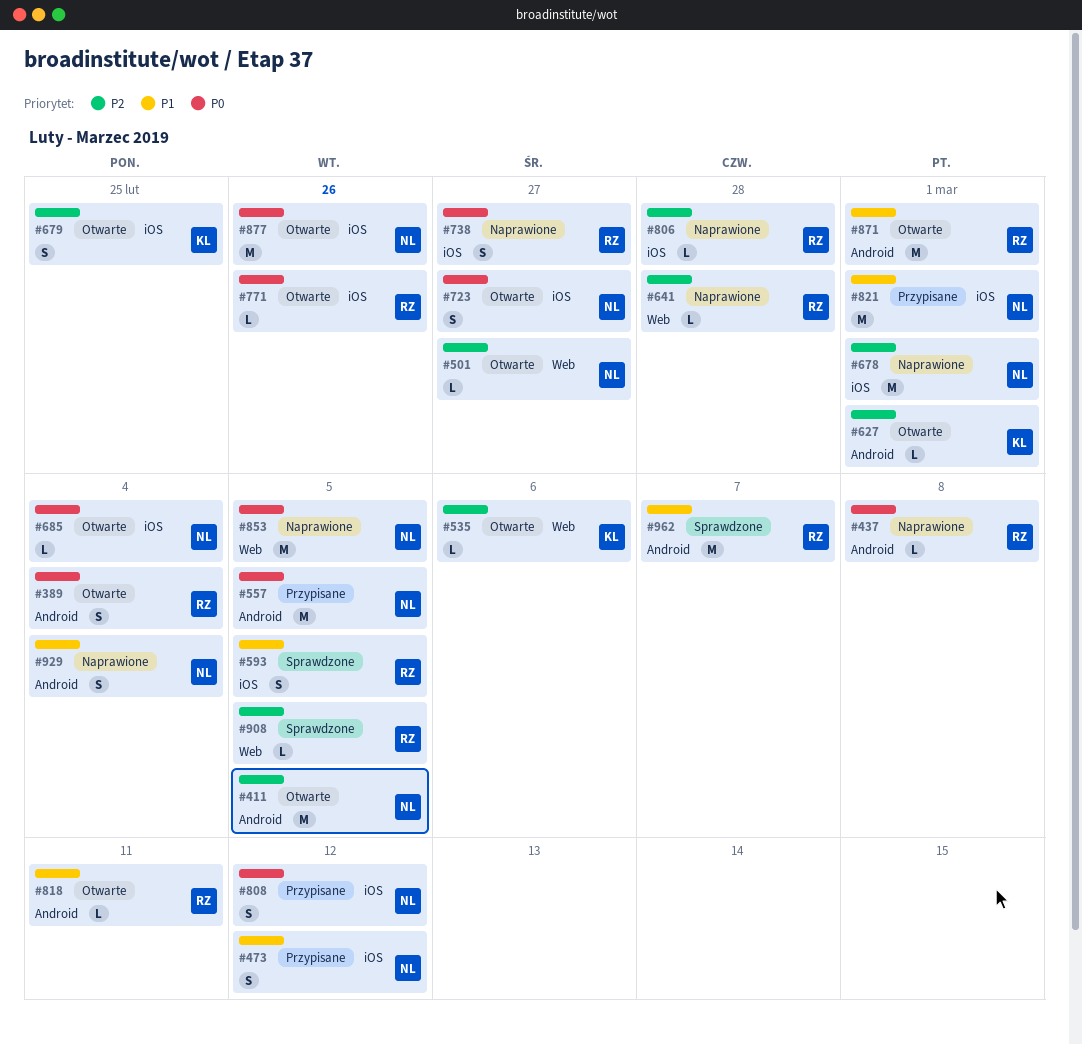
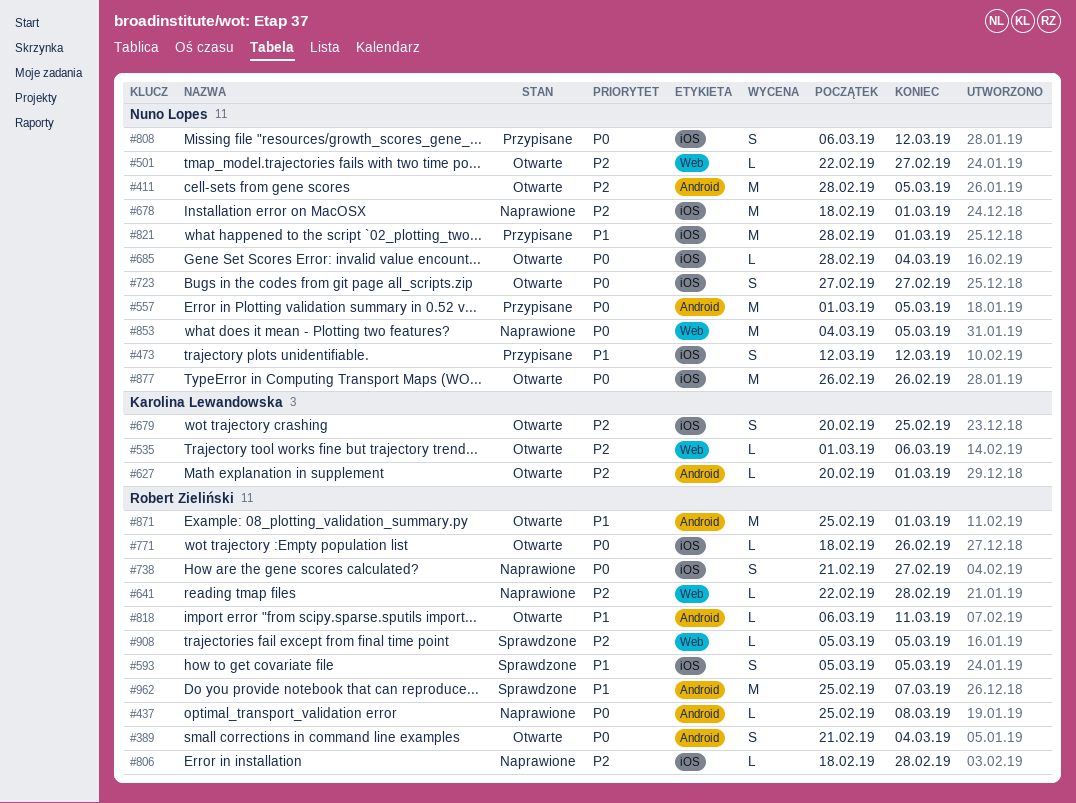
#929: present -> none

